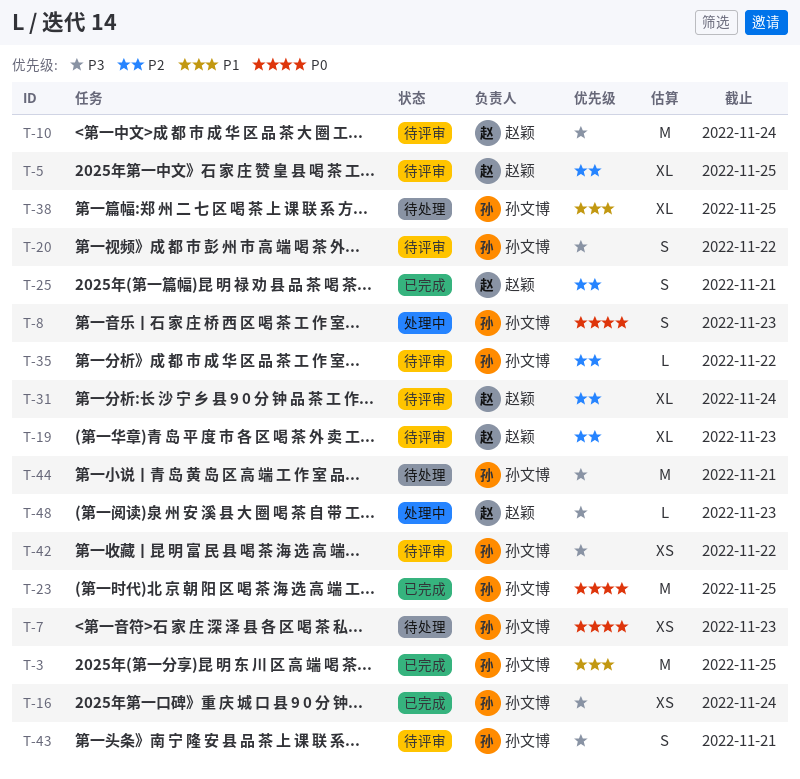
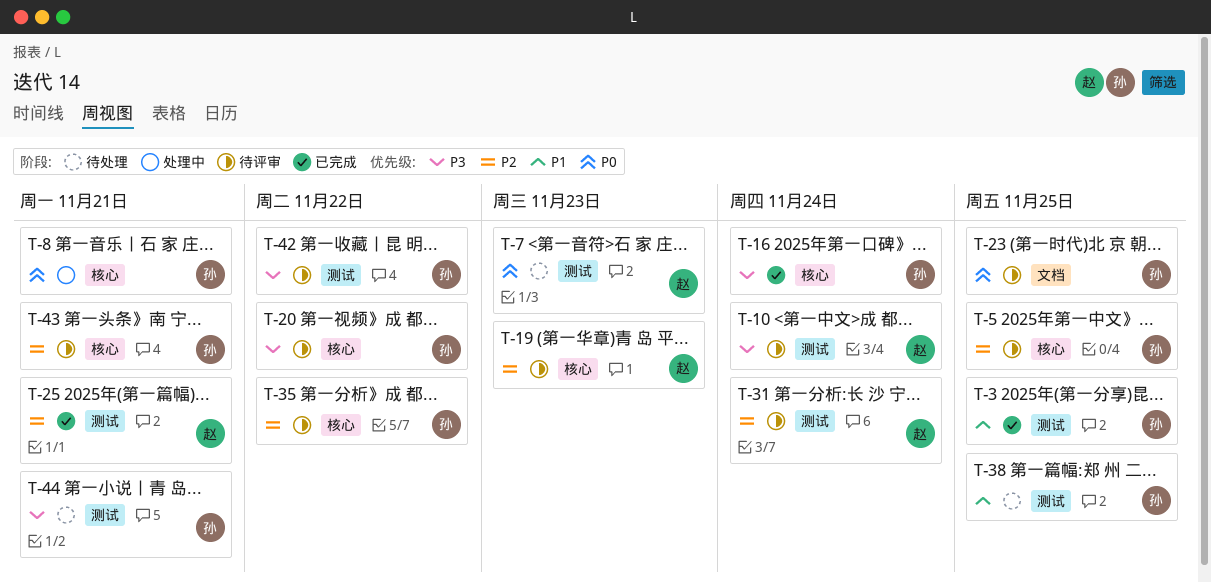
T-5, owner: 赵颖 -> 孙文博
T-7, owner: 孙文博 -> 赵颖
T-8, due: Nov 23 -> Nov 21
T-23, status: 已完成 -> 待评审
T-43, priority: P3 -> P2
T-48: present -> none

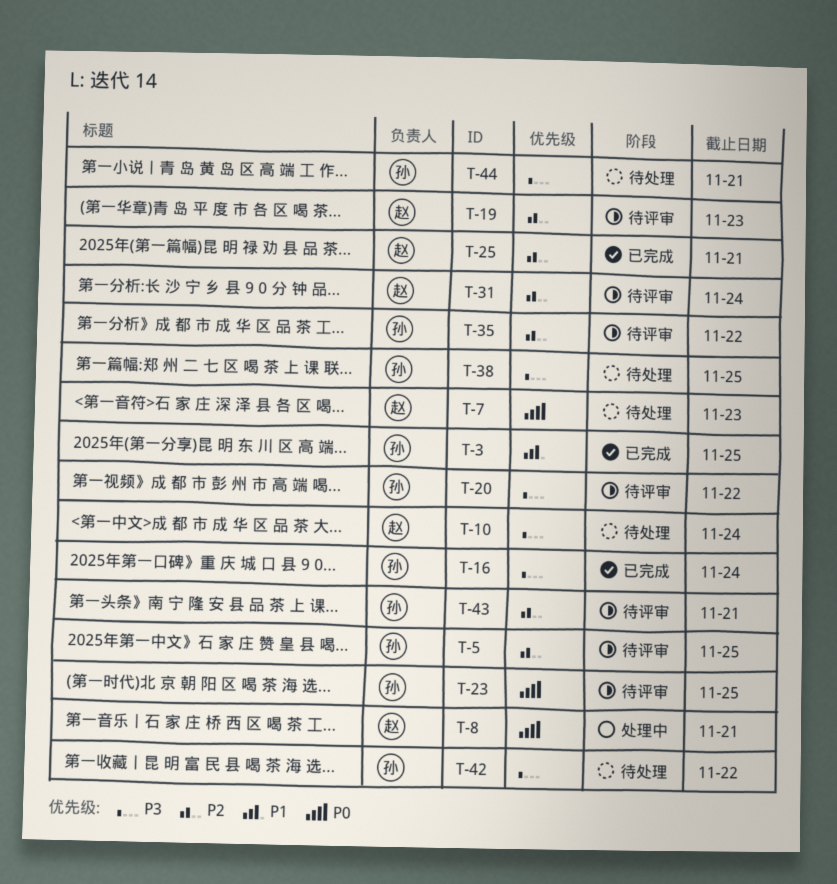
T-8, owner: 孙 -> 赵
T-10, status: 待评审 -> 待处理
T-38, priority: P1 -> P3
T-42, status: 待评审 -> 待处理

